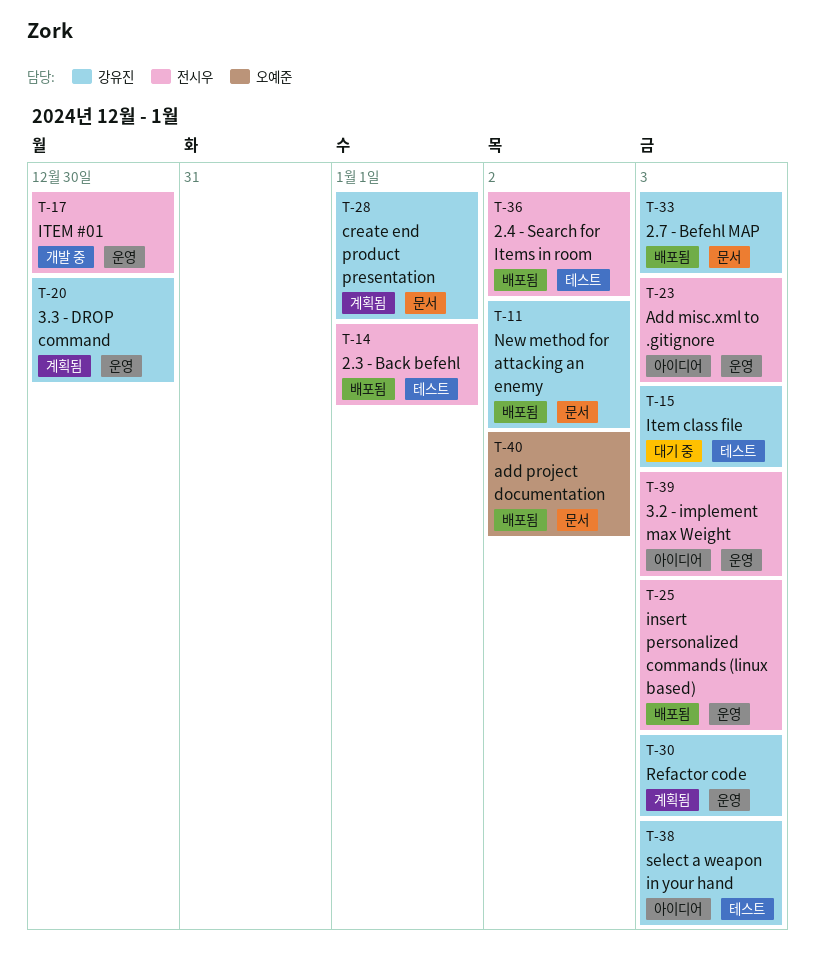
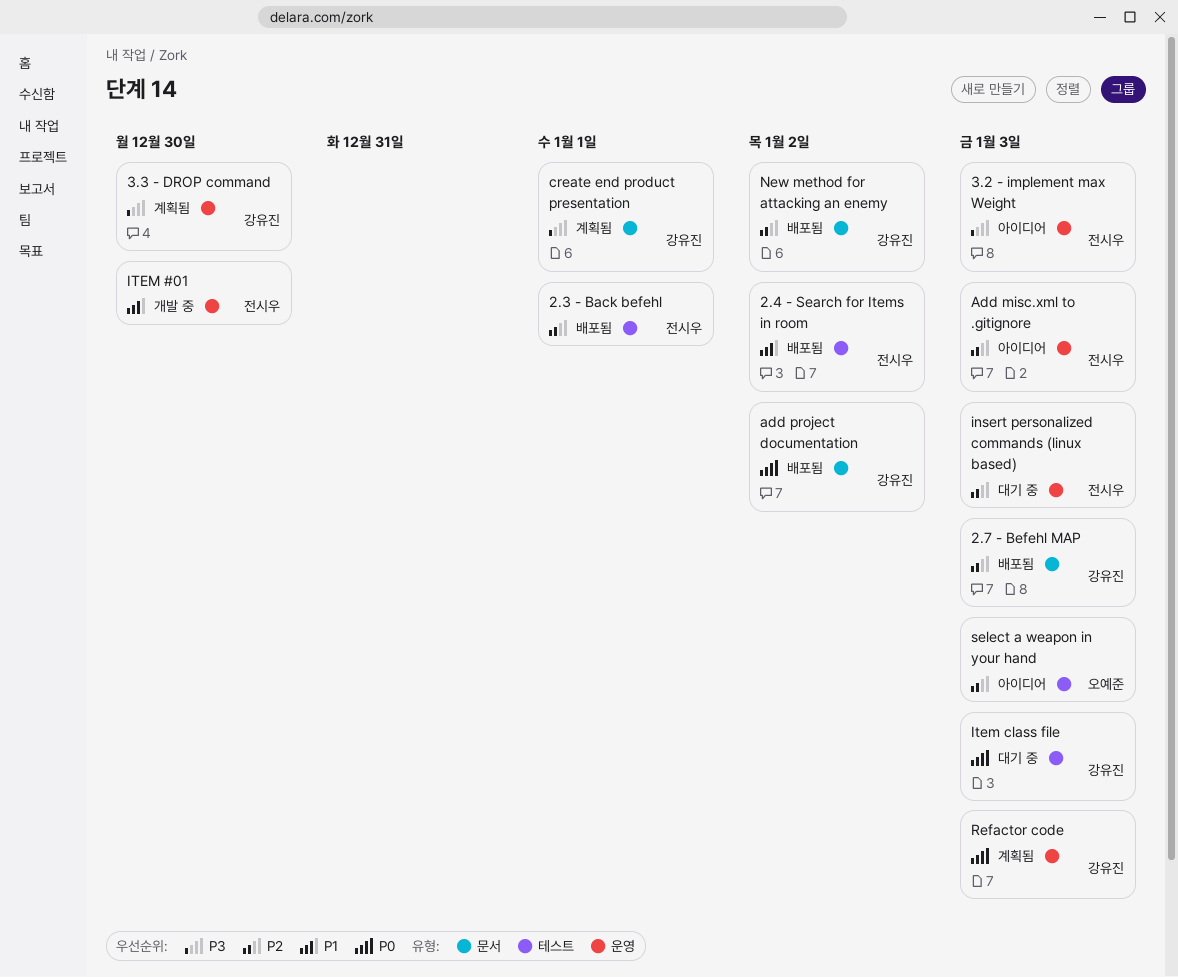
add project documentation, owner: 오예준 -> 강유진
insert personalized commands (linux based), status: 배포됨 -> 대기 중
select a weapon in your hand, owner: 강유진 -> 오예준

